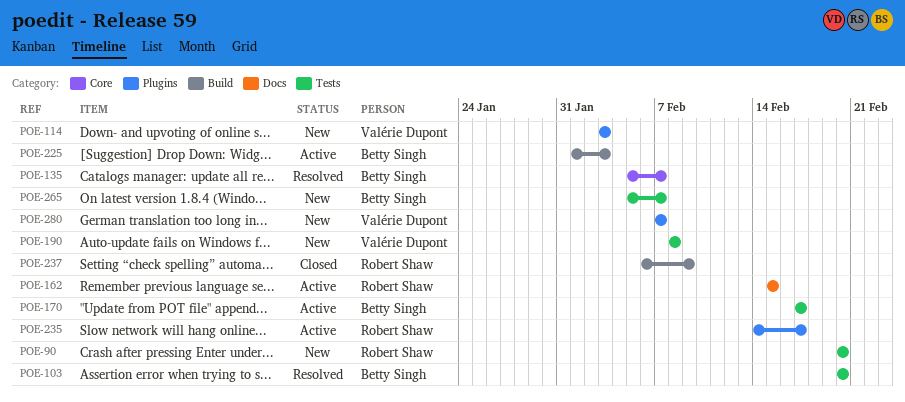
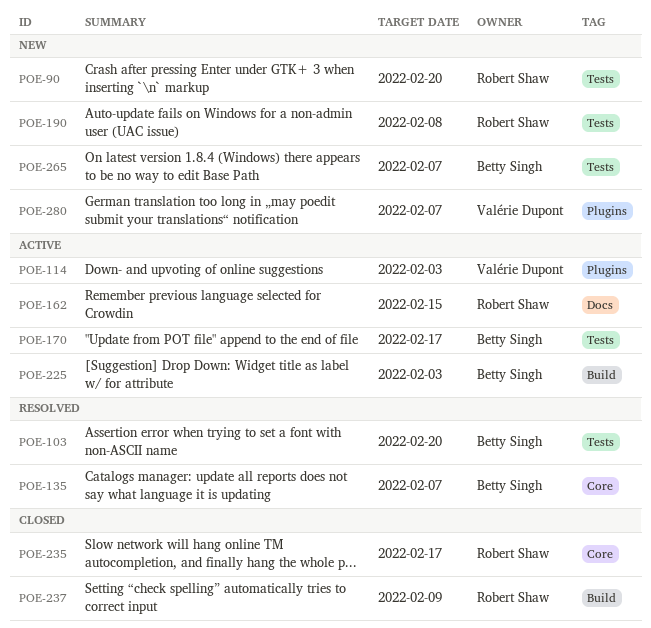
POE-114, status: New -> Active
POE-190, owner: Valérie Dupont -> Robert Shaw
POE-235, status: Active -> Closed
POE-235, label: Plugins -> Core

